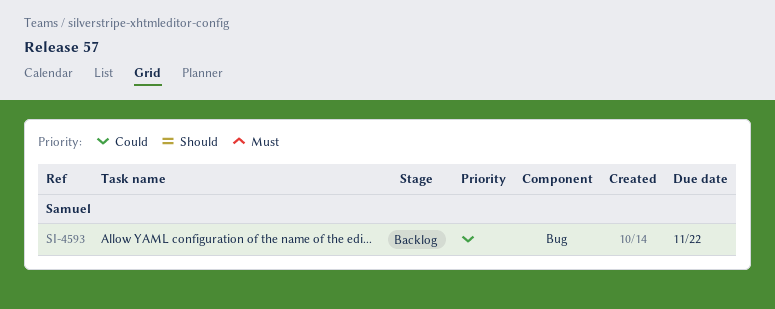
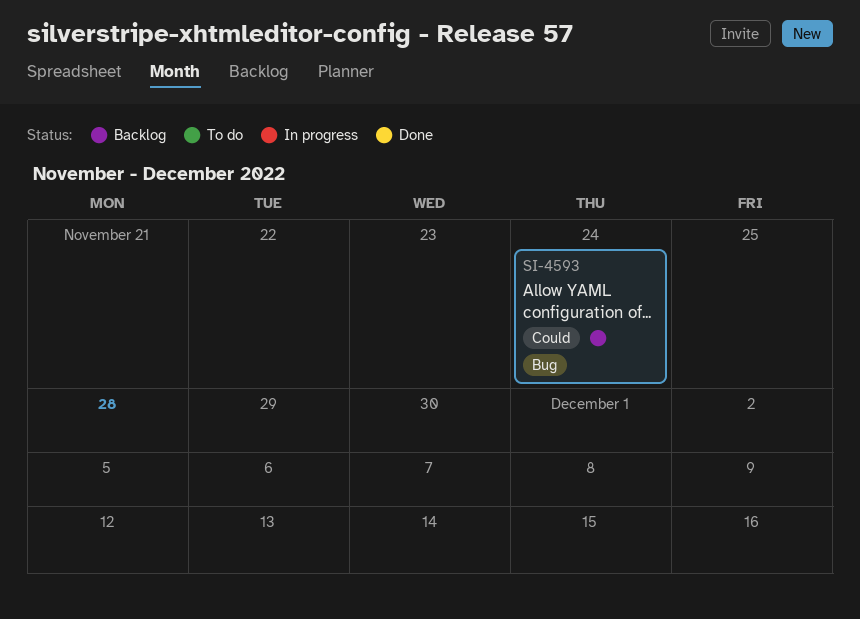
SI-4593, due: Nov 22 -> Nov 24

